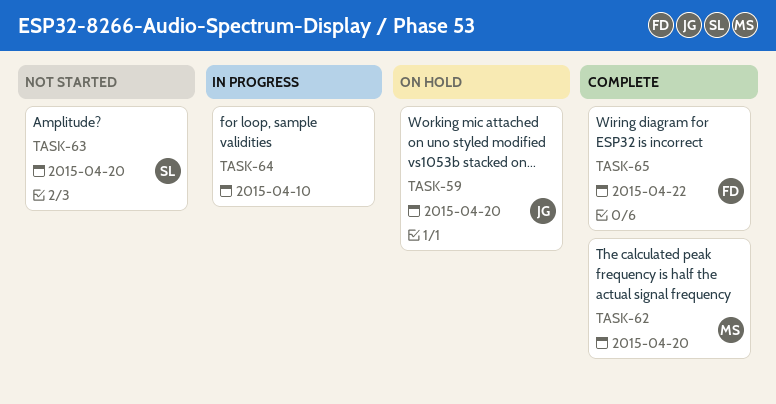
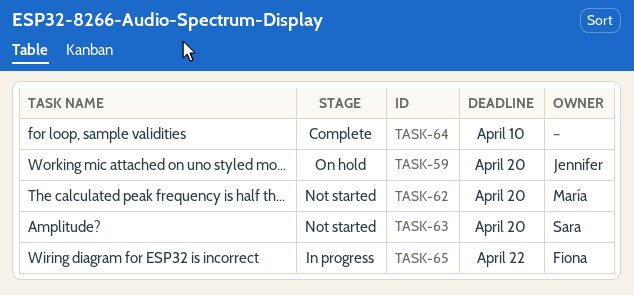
TASK-62, status: Complete -> Not started
TASK-64, status: In progress -> Complete
TASK-65, status: Complete -> In progress

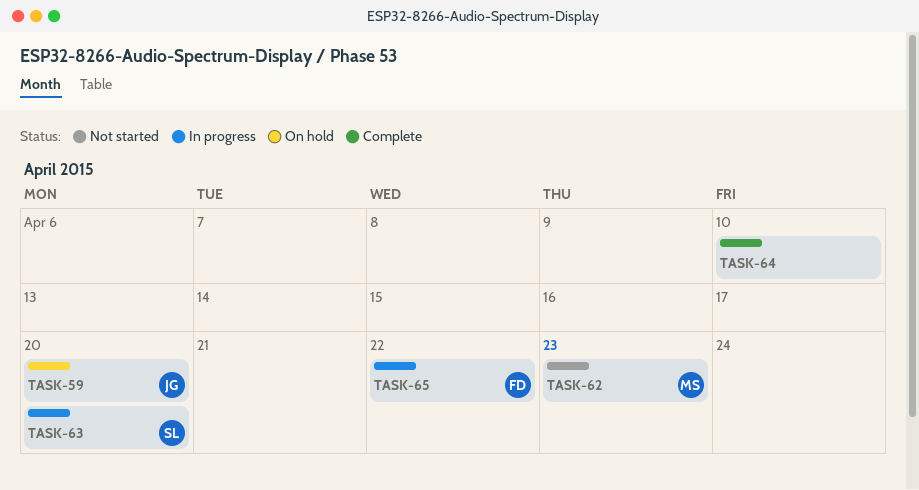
TASK-62, due: Apr 20 -> Apr 23
TASK-63, status: Not started -> In progress

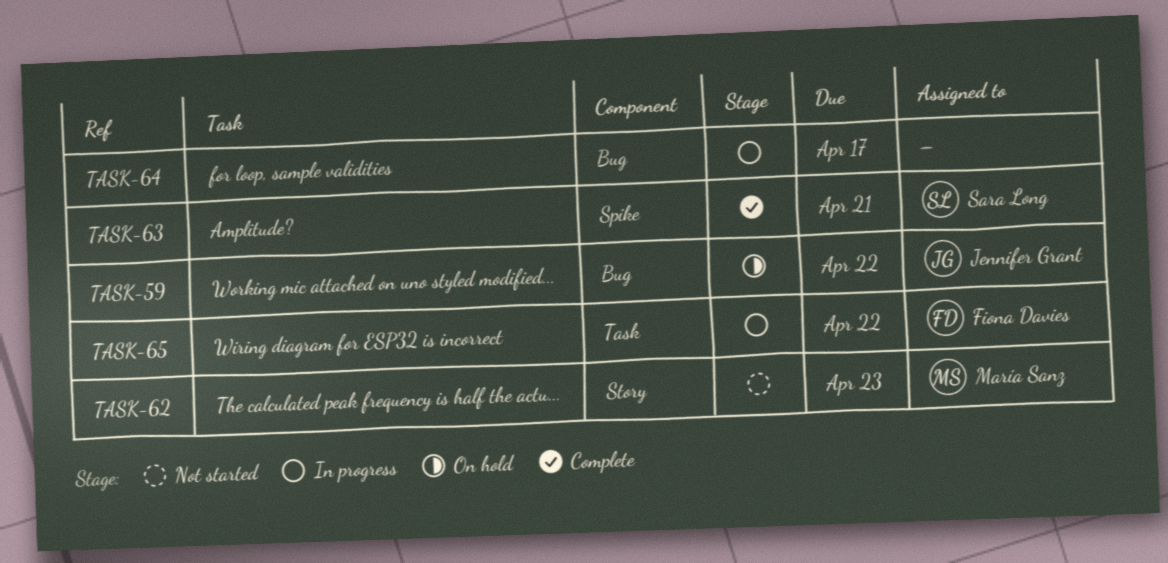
TASK-59, due: Apr 20 -> Apr 22
TASK-63, status: In progress -> Complete
TASK-63, due: Apr 20 -> Apr 21
TASK-64, status: Complete -> In progress
TASK-64, due: Apr 10 -> Apr 17

